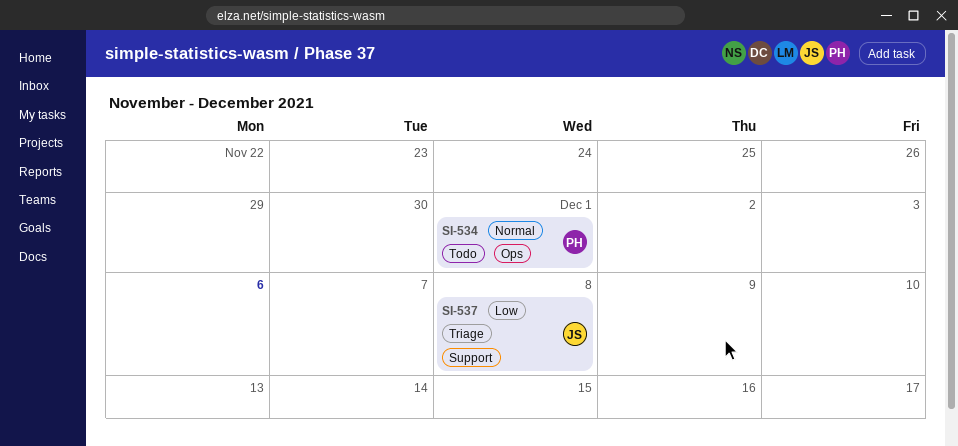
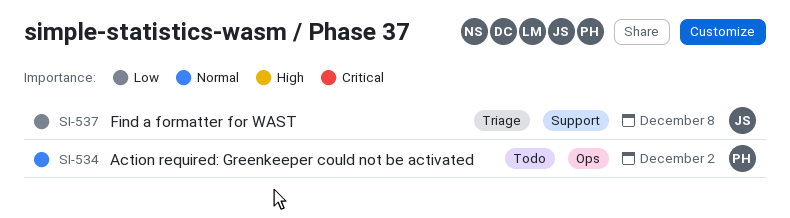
SI-534, due: Dec 1 -> Dec 2

